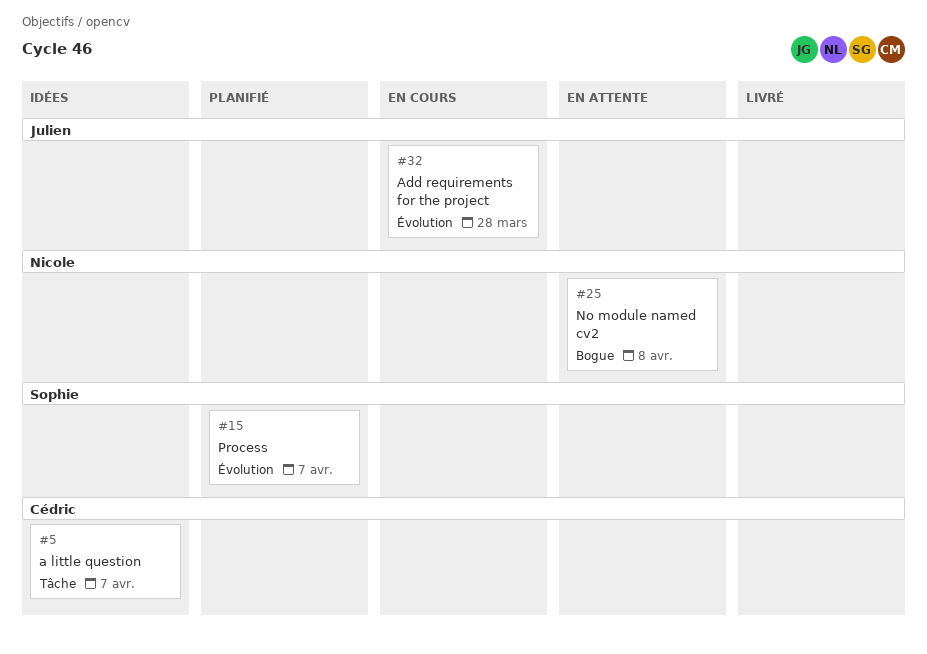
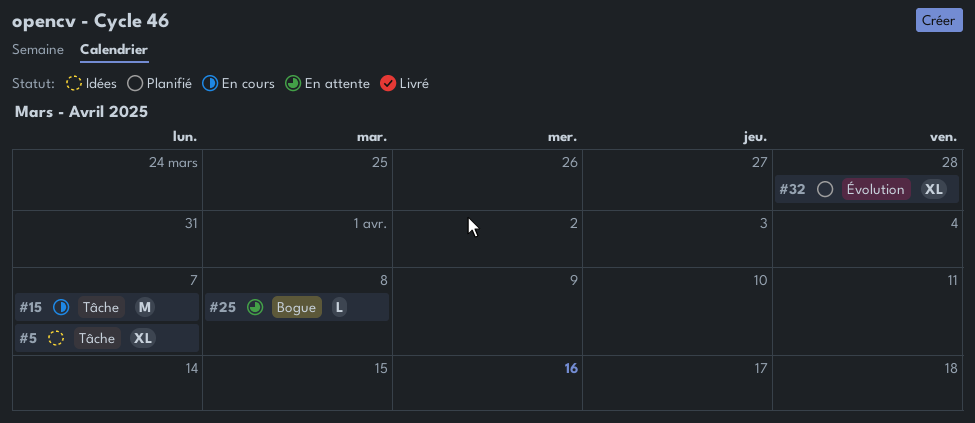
#15, status: Planifié -> En cours
#15, label: Évolution -> Tâche
#32, status: En cours -> Planifié

